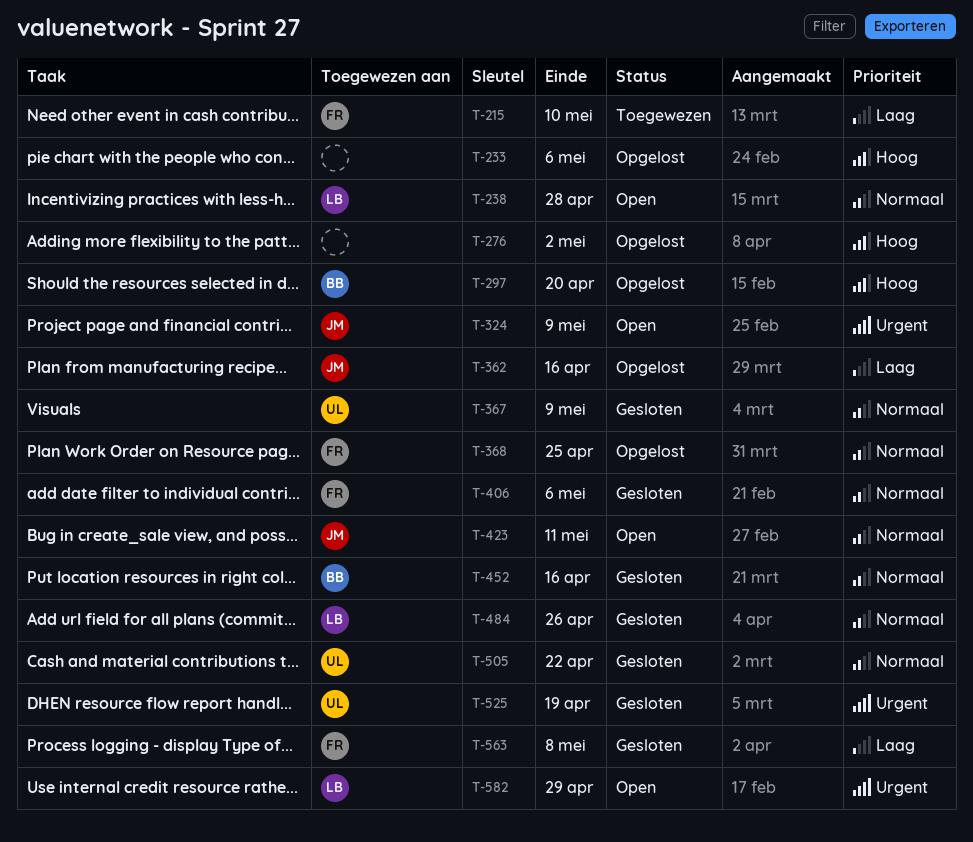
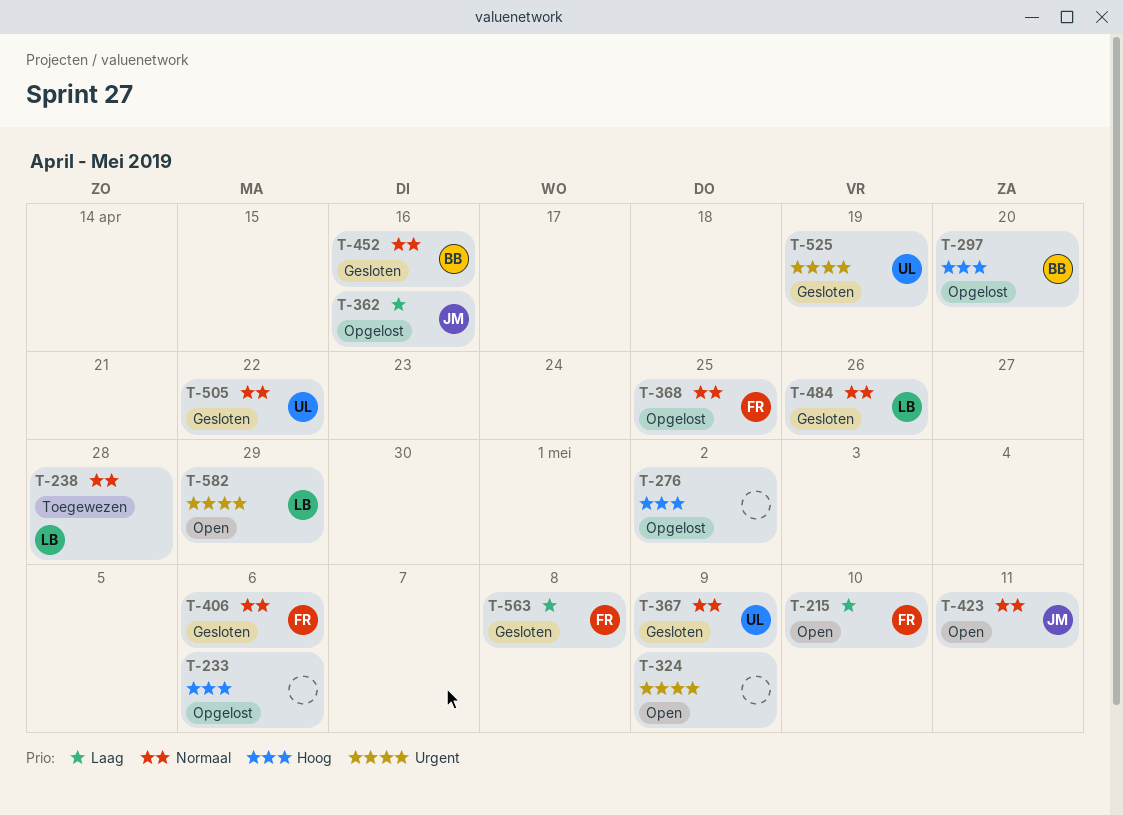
T-215, status: Toegewezen -> Open
T-238, status: Open -> Toegewezen
T-324, owner: JM -> none

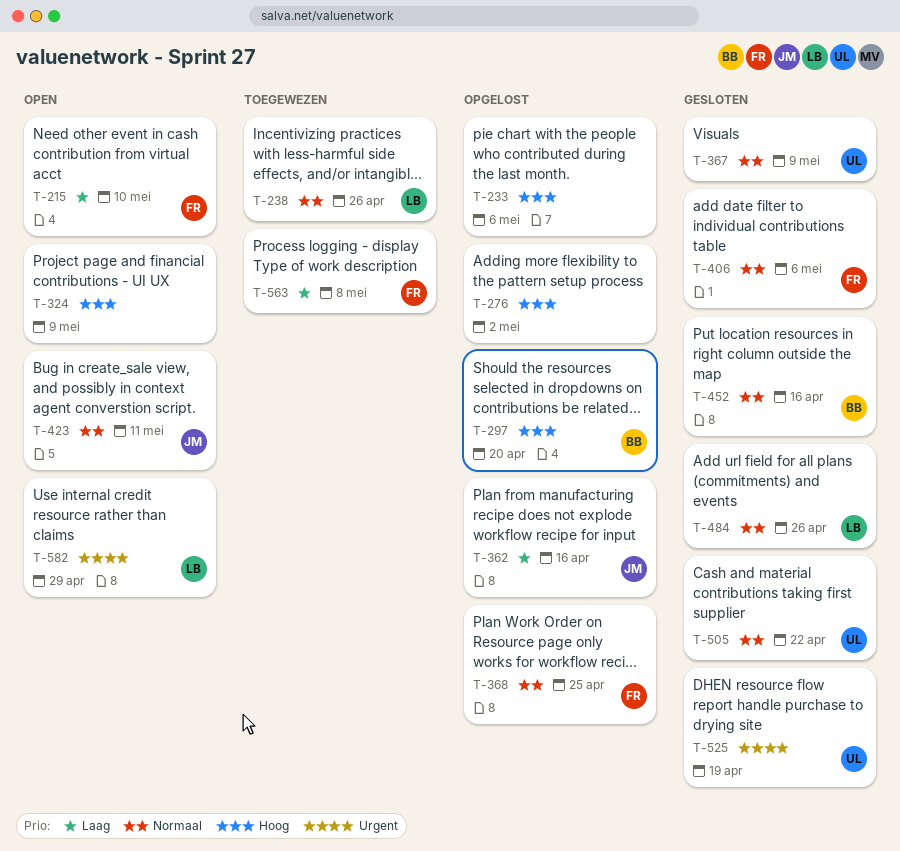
T-238, due: Apr 28 -> Apr 26
T-324, priority: Urgent -> Hoog
T-563, status: Gesloten -> Toegewezen

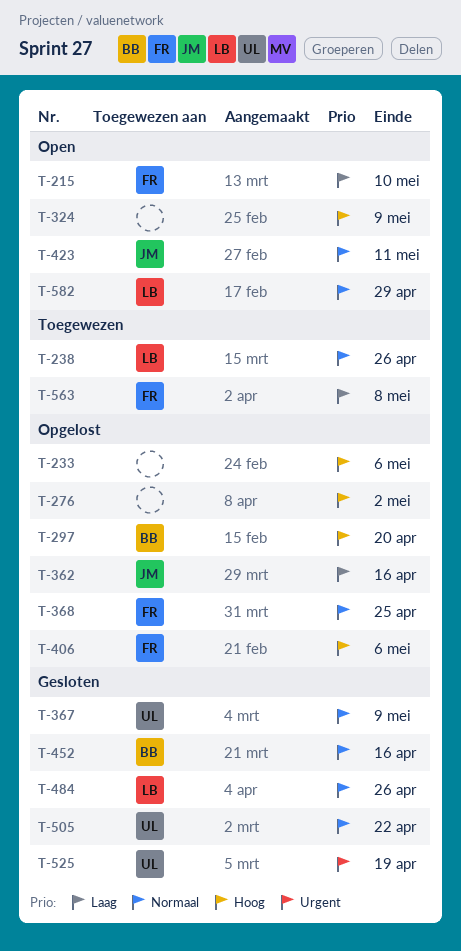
T-406, status: Gesloten -> Opgelost
T-406, priority: Normaal -> Hoog
T-582, priority: Urgent -> Normaal

